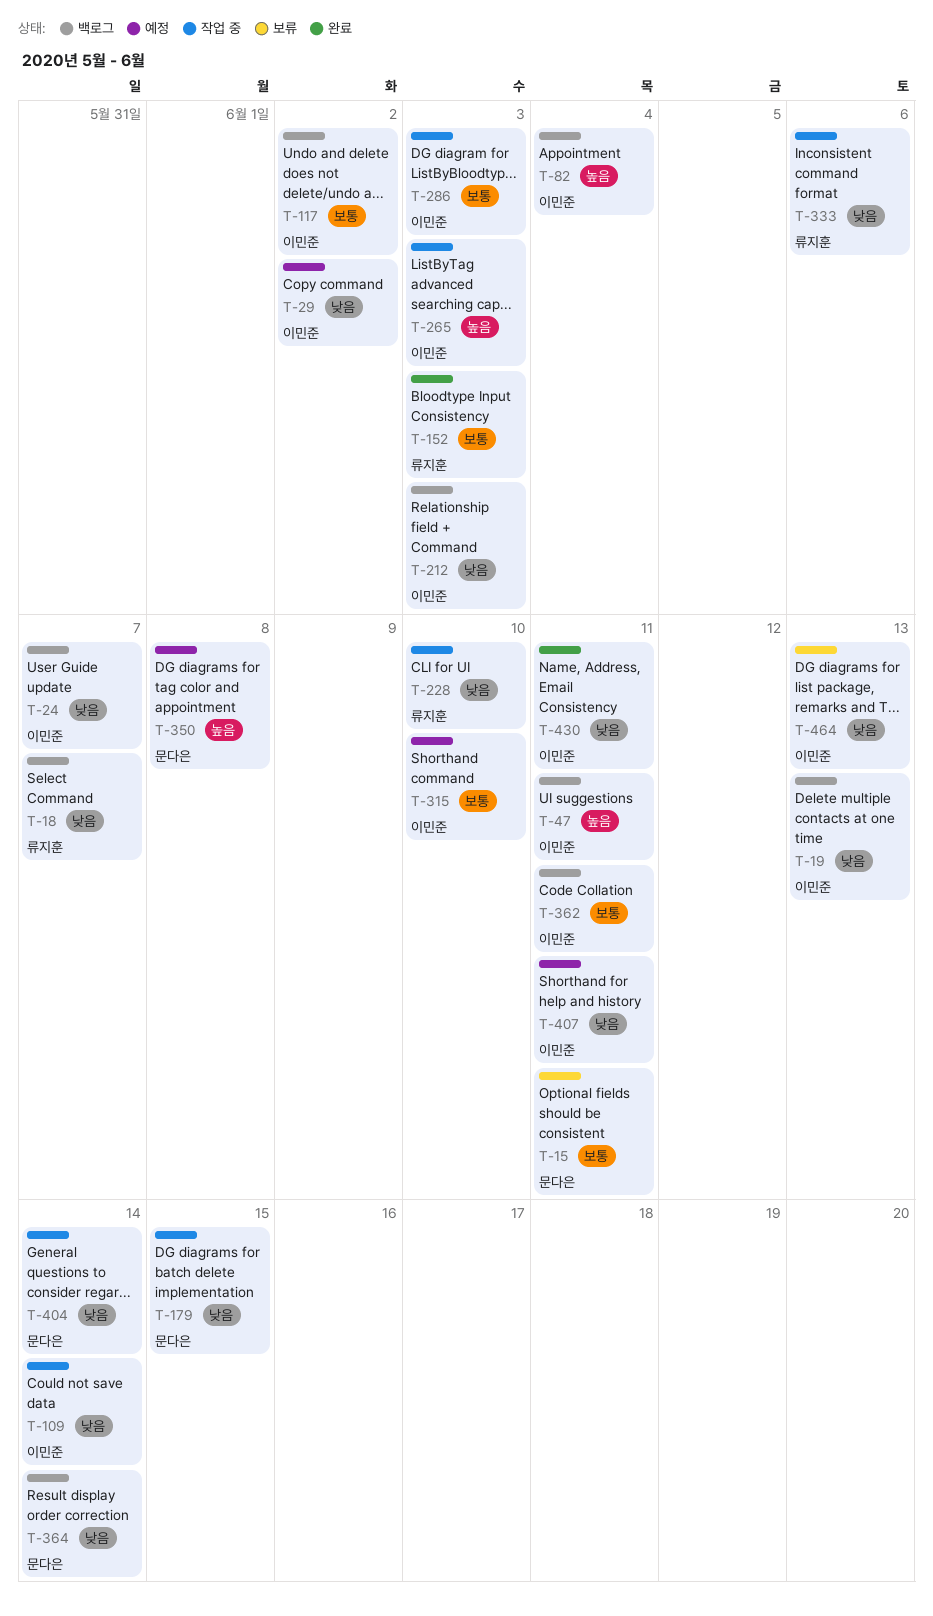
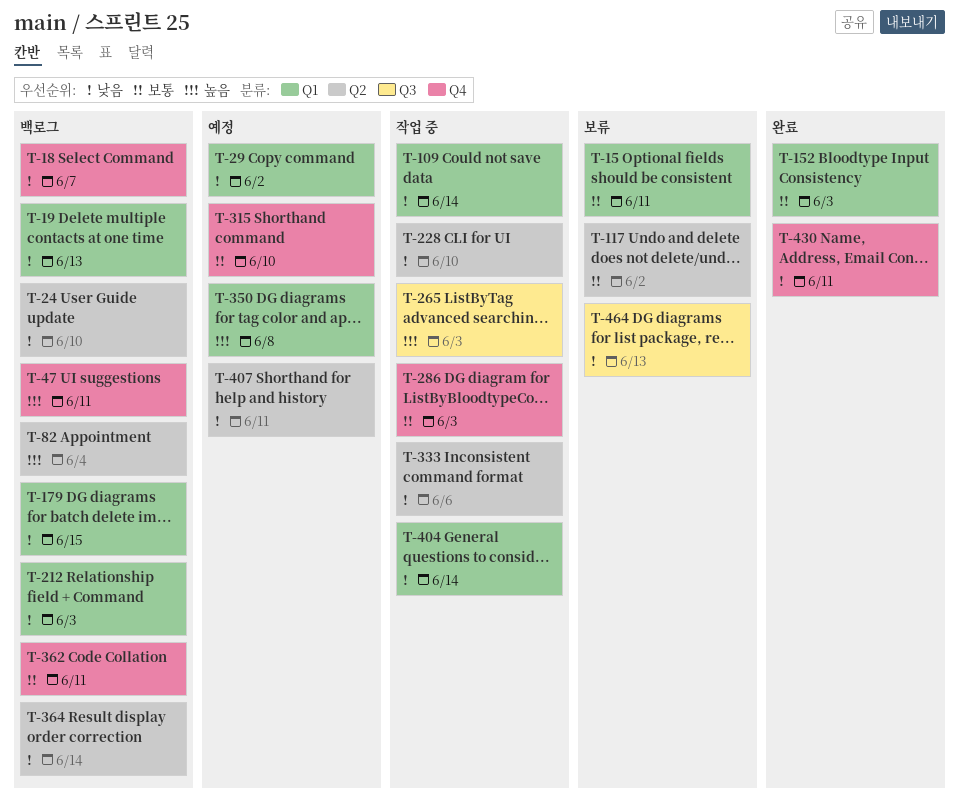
T-24, due: Jun 7 -> Jun 10
T-117, status: 백로그 -> 보류
T-179, status: 작업 중 -> 백로그

